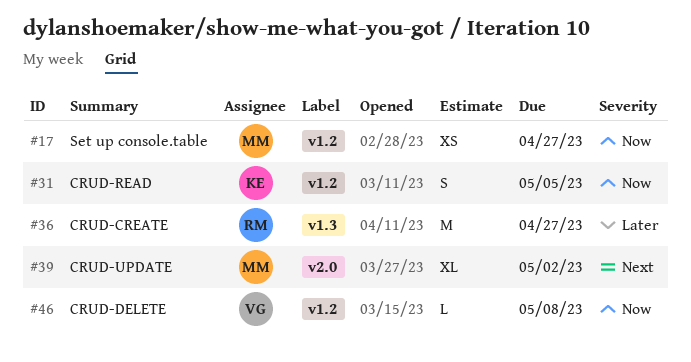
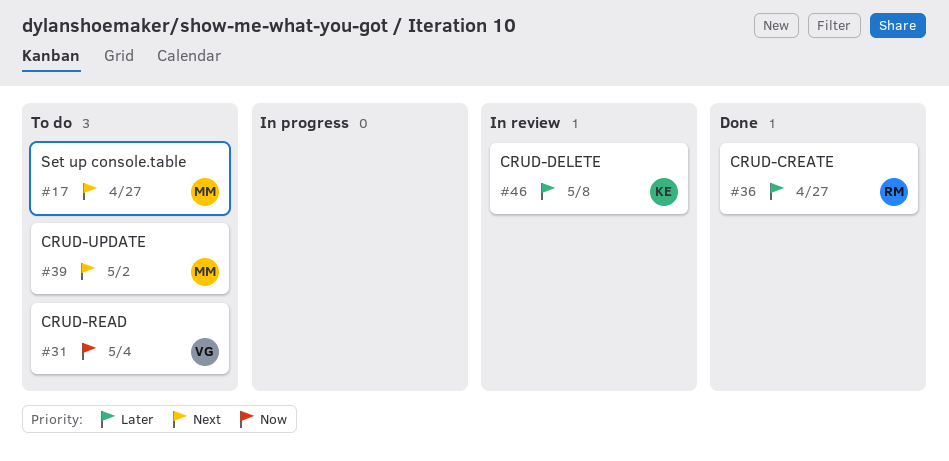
#17, priority: Now -> Next
#31, owner: KE -> VG
#31, due: May 5 -> May 4
#46, owner: VG -> KE
#46, priority: Now -> Later

